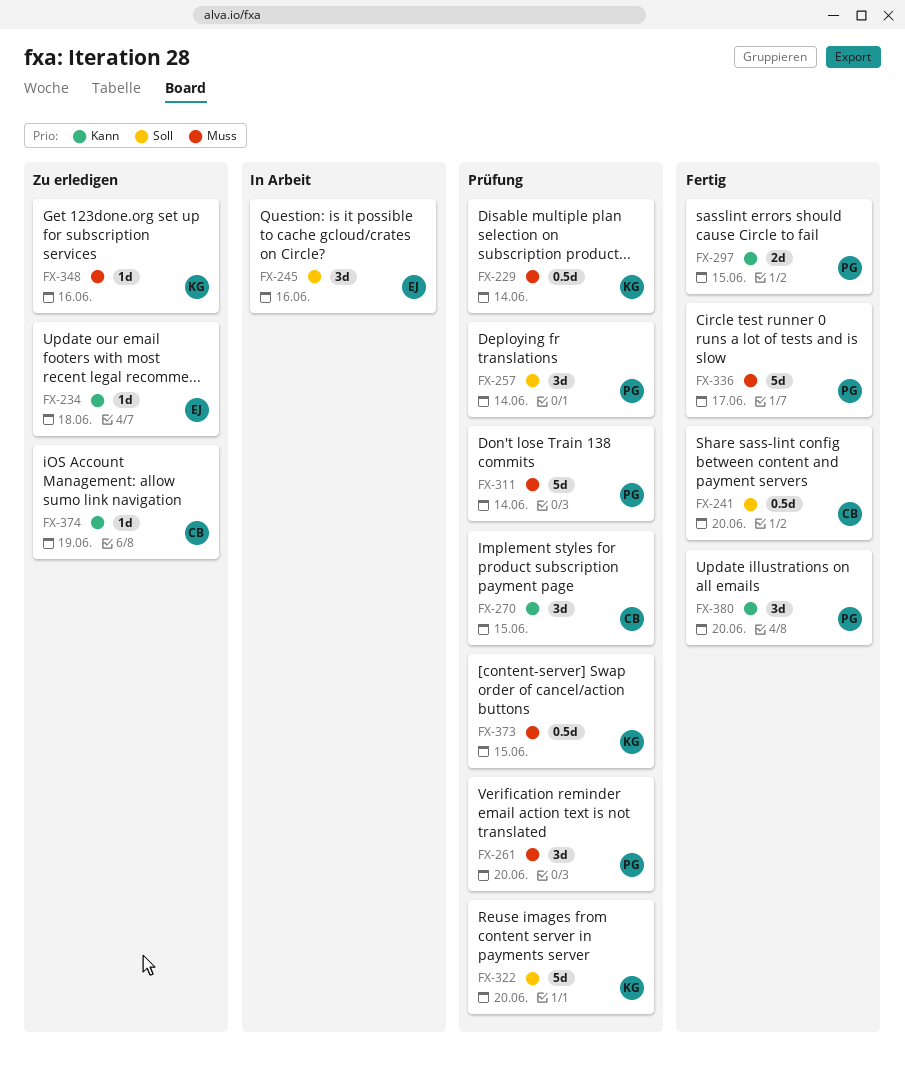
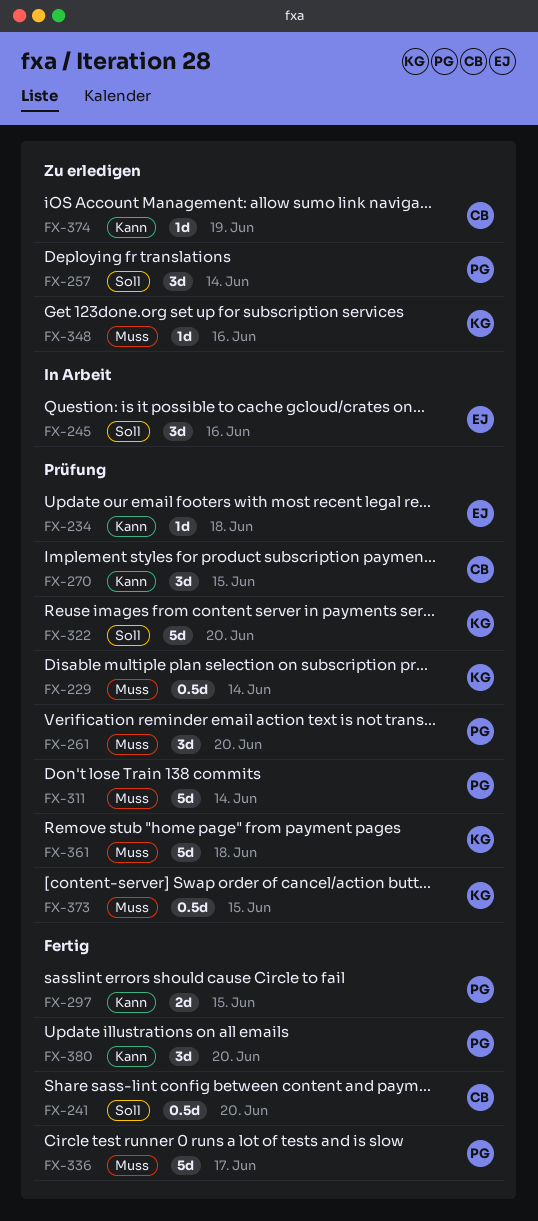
FX-234, status: Zu erledigen -> Prüfung
FX-257, status: Prüfung -> Zu erledigen
FX-361: none -> present

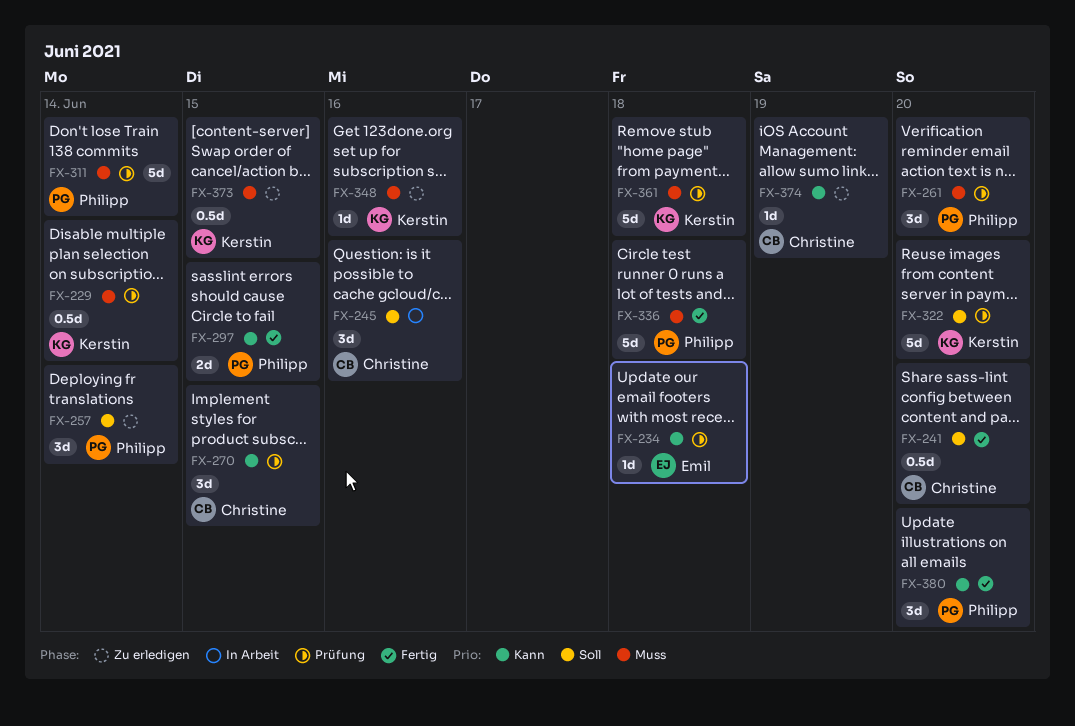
FX-245, owner: Emil -> Christine
FX-336, due: Jun 17 -> Jun 18
FX-373, status: Prüfung -> Zu erledigen

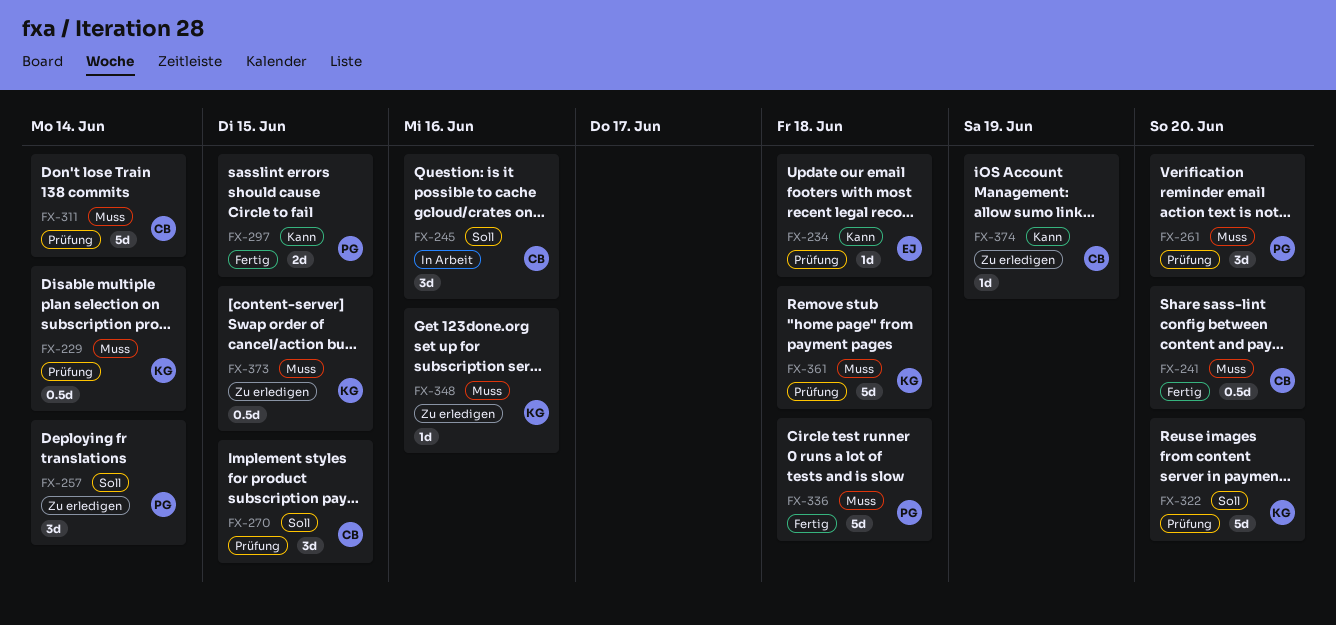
FX-241, priority: Soll -> Muss
FX-270, priority: Kann -> Soll
FX-311, owner: Philipp -> Christine
FX-380: present -> none

